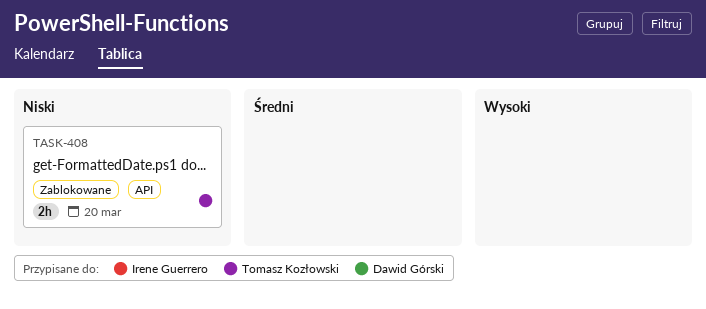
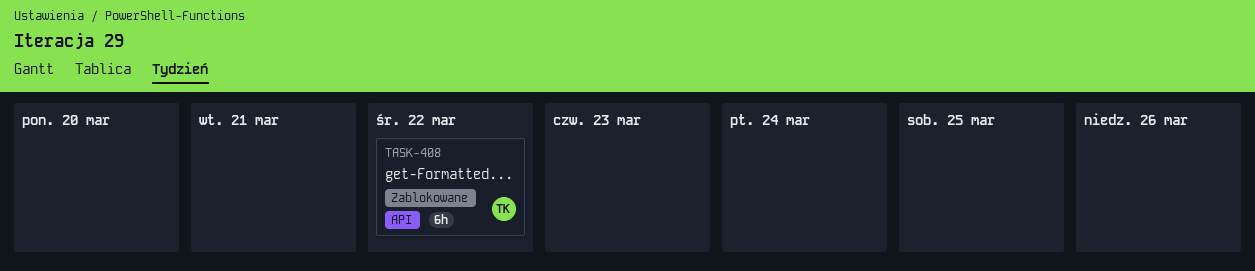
TASK-408, estimate: 2h -> 6h
TASK-408, due: Mar 20 -> Mar 22

